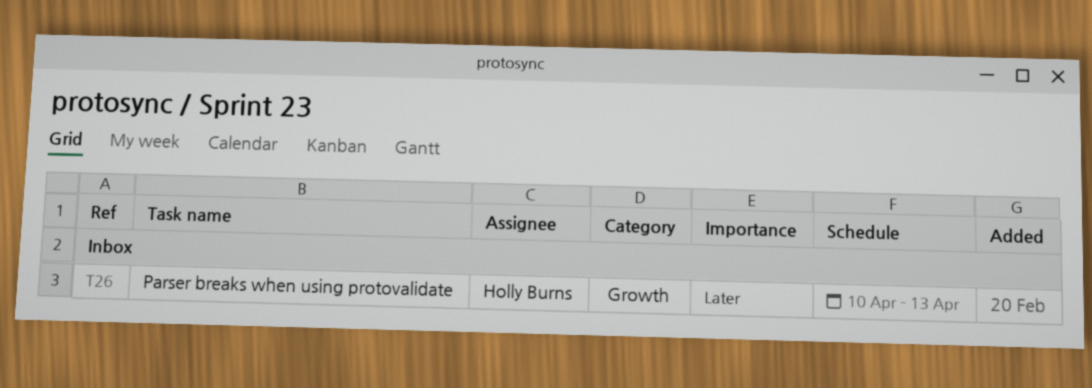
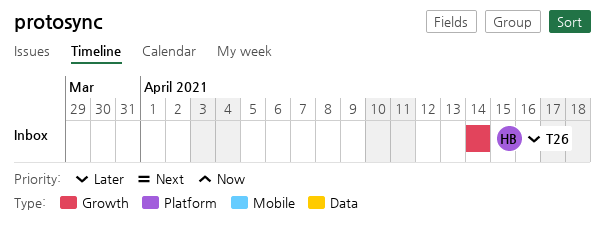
T26, start: Apr 10 -> Apr 14
T26, due: Apr 13 -> Apr 14

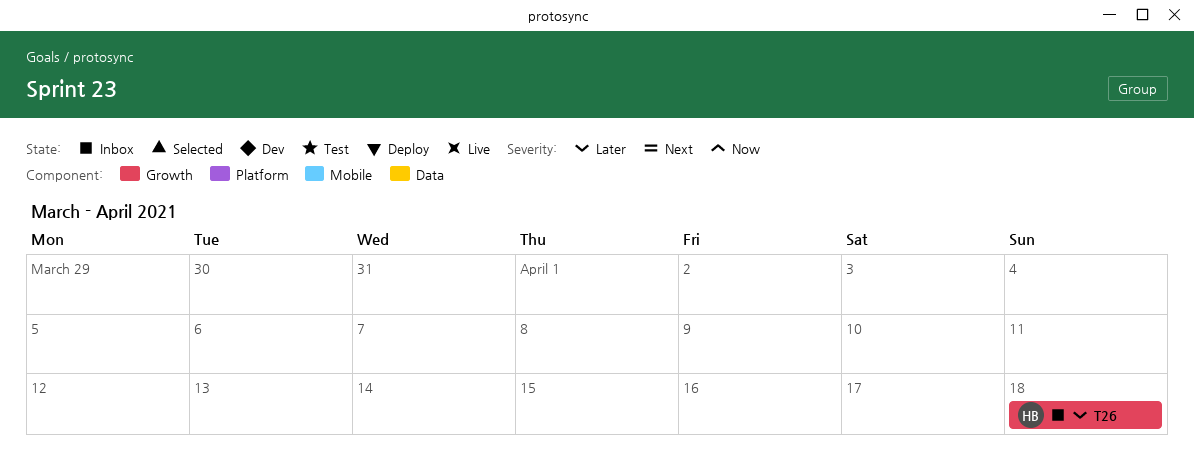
T26, start: Apr 14 -> Apr 18
T26, due: Apr 14 -> Apr 18

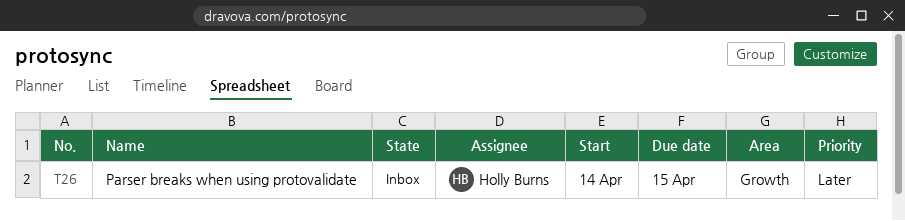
T26, start: Apr 18 -> Apr 14
T26, due: Apr 18 -> Apr 15

